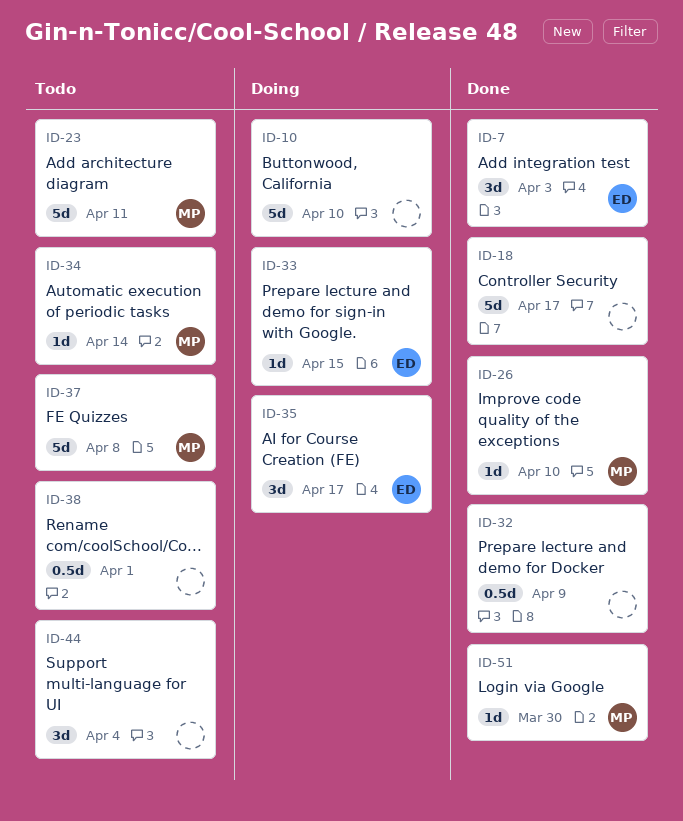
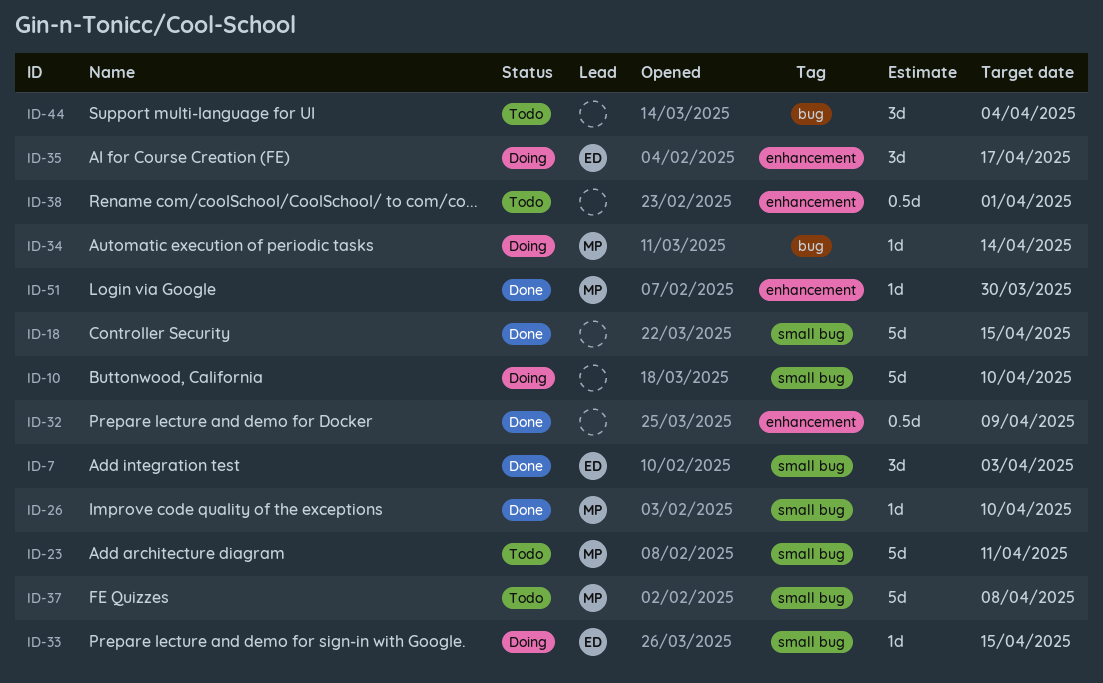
ID-18, due: Apr 17 -> Apr 15
ID-34, status: Todo -> Doing

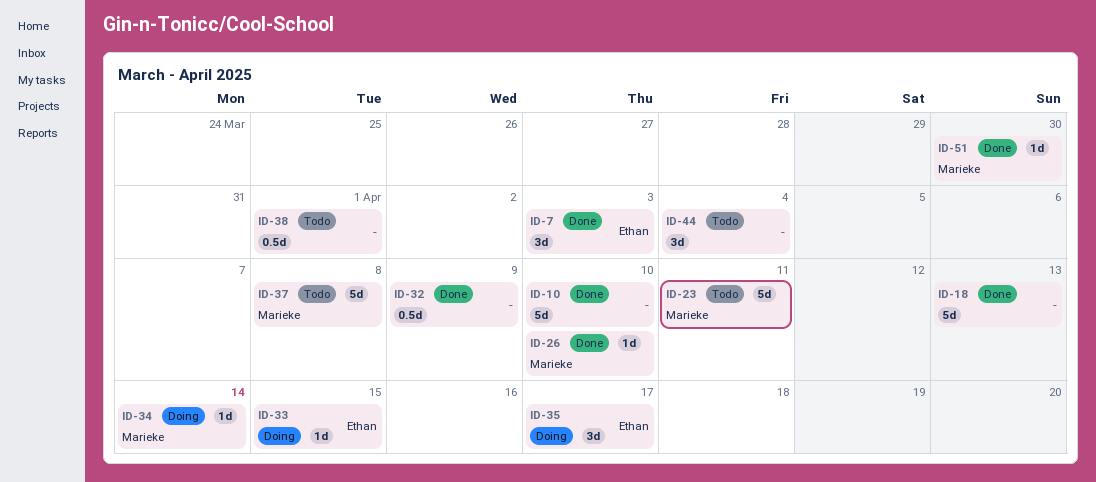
ID-10, status: Doing -> Done
ID-18, due: Apr 15 -> Apr 13

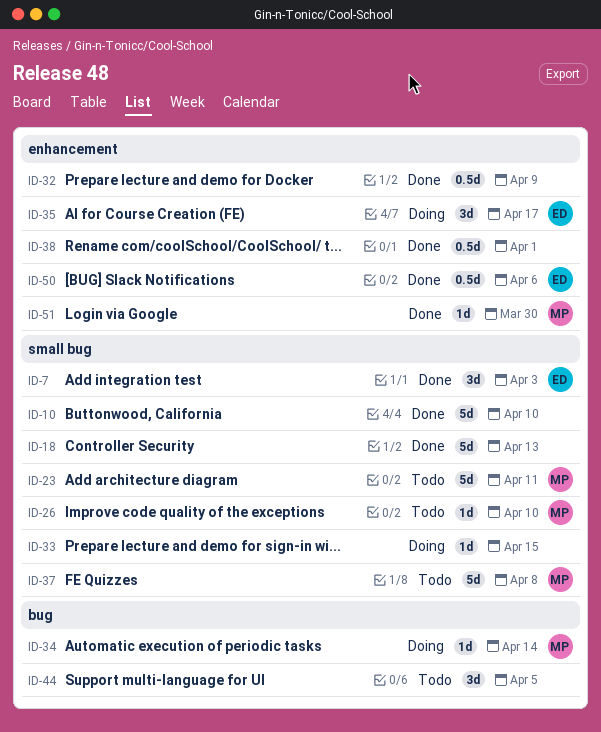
ID-26, status: Done -> Todo
ID-33, owner: Ethan -> none
ID-38, status: Todo -> Done
ID-44, due: Apr 4 -> Apr 5
ID-50: none -> present

